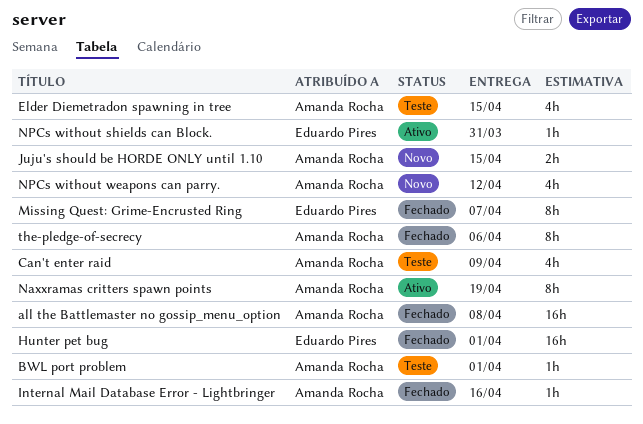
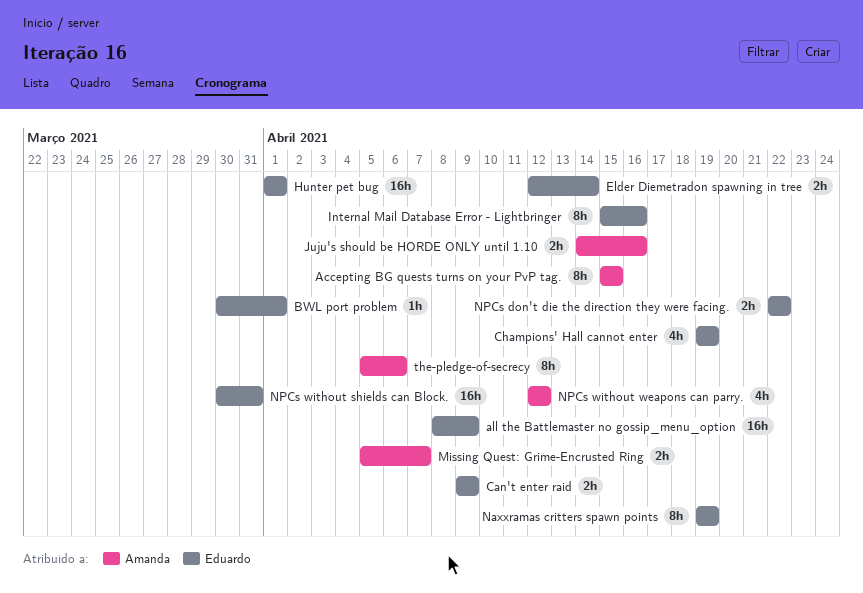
Accepting BG quests turns on your PvP tag.: none -> present
all the Battlemaster no gossip_menu_option, owner: Amanda Rocha -> Eduardo Pires
all the Battlemaster no gossip_menu_option, due: Apr 8 -> Apr 9
BWL port problem, owner: Amanda Rocha -> Eduardo Pires
Can't enter raid, owner: Amanda Rocha -> Eduardo Pires
Can't enter raid, estimate: 4h -> 2h
Champions' Hall cannot enter: none -> present
Elder Diemetradon spawning in tree, owner: Amanda Rocha -> Eduardo Pires
Elder Diemetradon spawning in tree, estimate: 4h -> 2h
Elder Diemetradon spawning in tree, due: Apr 15 -> Apr 14
Internal Mail Database Error - Lightbringer, owner: Amanda Rocha -> Eduardo Pires
Internal Mail Database Error - Lightbringer, estimate: 1h -> 8h
Juju's should be HORDE ONLY until 1.10, due: Apr 15 -> Apr 16
Missing Quest: Grime-Encrusted Ring, owner: Eduardo Pires -> Amanda Rocha
Missing Quest: Grime-Encrusted Ring, estimate: 8h -> 2h
Naxxramas critters spawn points, owner: Amanda Rocha -> Eduardo Pires
NPCs don't die the direction they were facing.: none -> present
NPCs without shields can Block., estimate: 1h -> 16h

